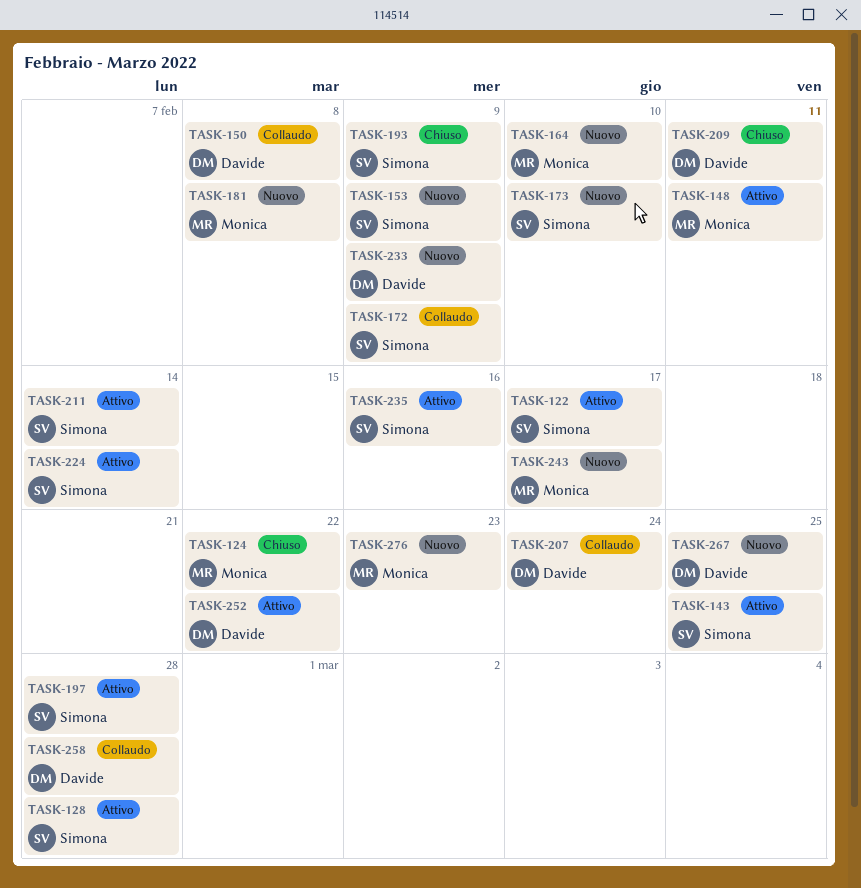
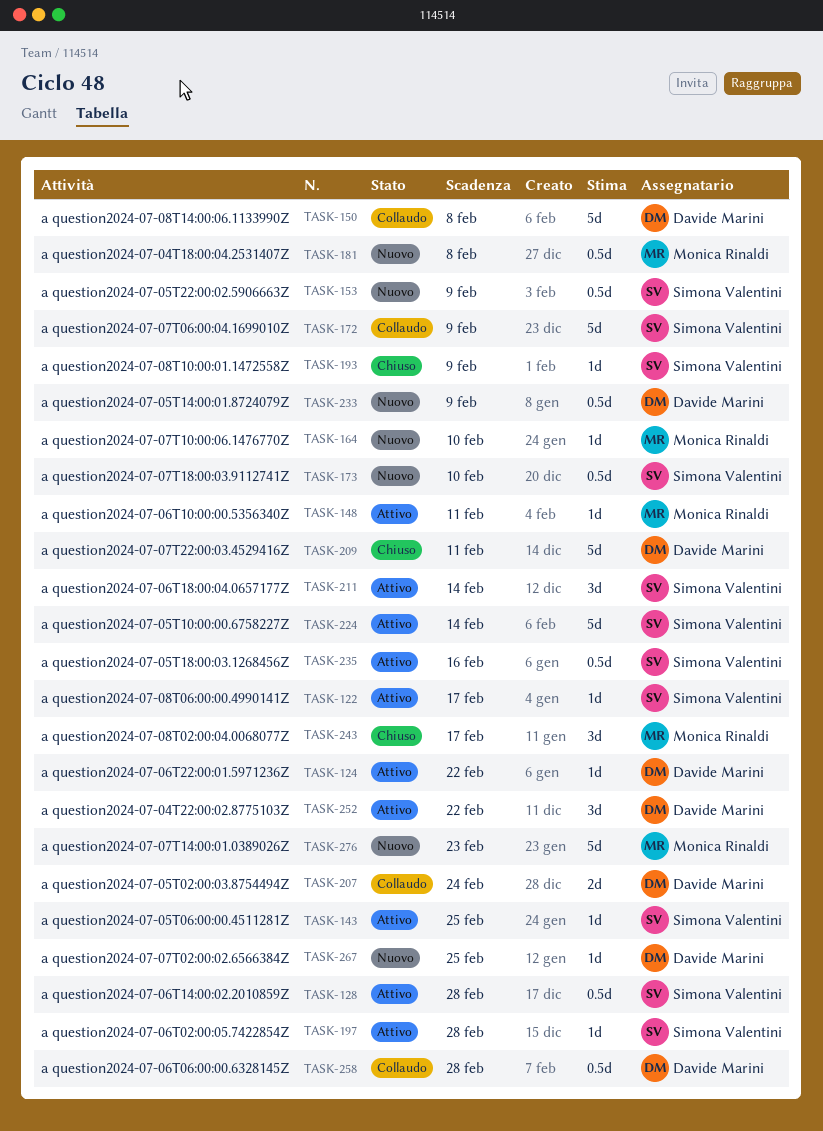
TASK-124, status: Chiuso -> Attivo
TASK-124, owner: Monica Rinaldi -> Davide Marini
TASK-243, status: Nuovo -> Chiuso

